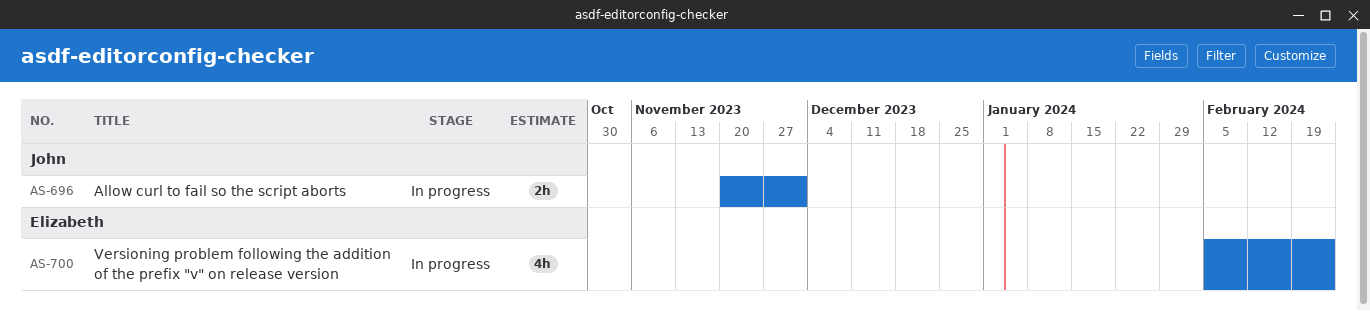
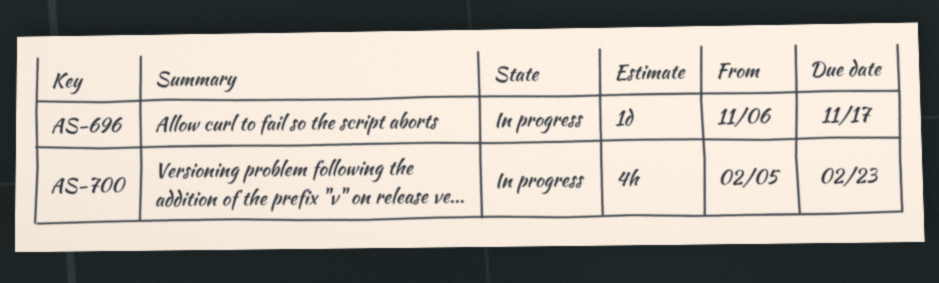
AS-696, estimate: 2h -> 1d
AS-696, start: Nov 20 -> Nov 6
AS-696, due: Dec 1 -> Nov 17

